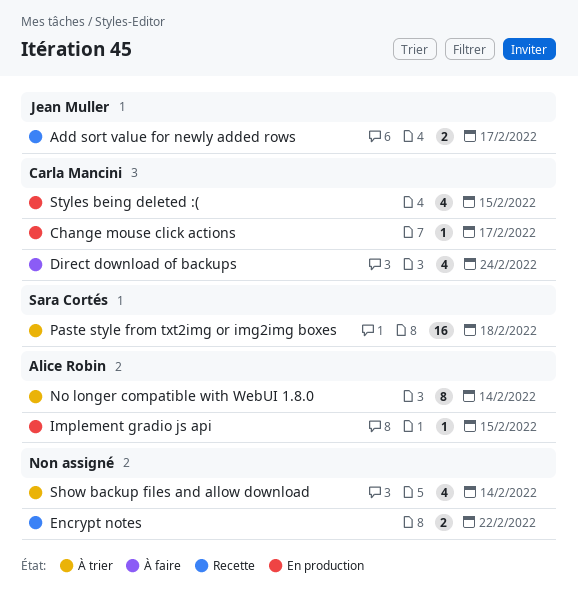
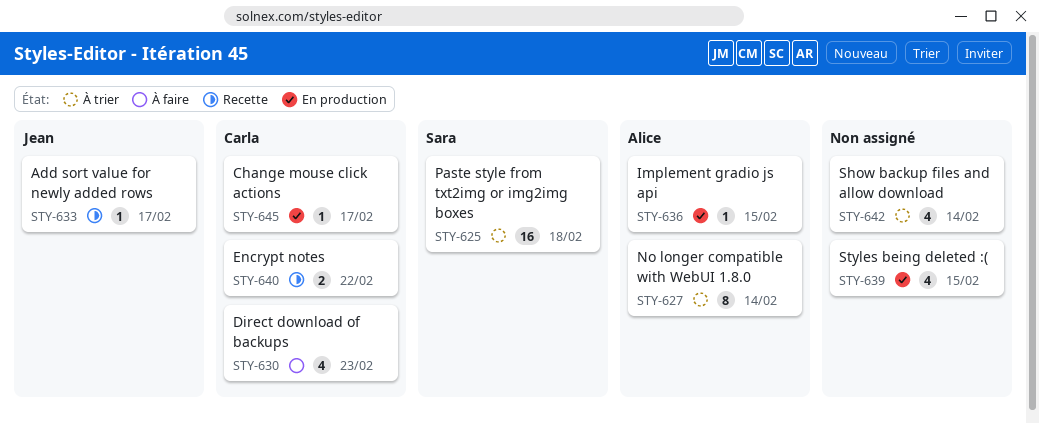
Add sort value for newly added rows, estimate: 2 -> 1
Direct download of backups, due: Feb 24 -> Feb 23
Encrypt notes, owner: none -> Carla Mancini
Styles being deleted :(, owner: Carla Mancini -> none

